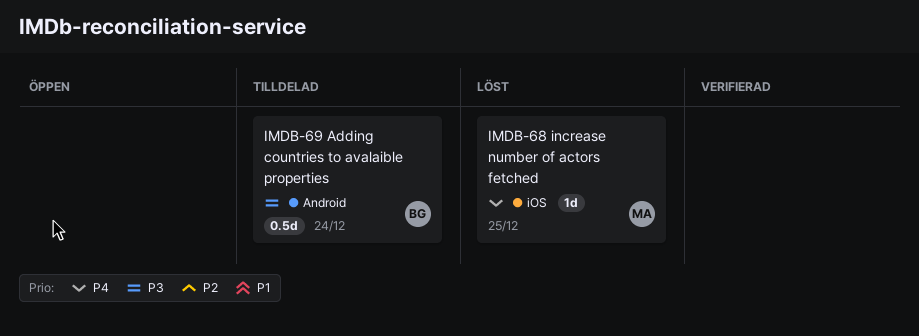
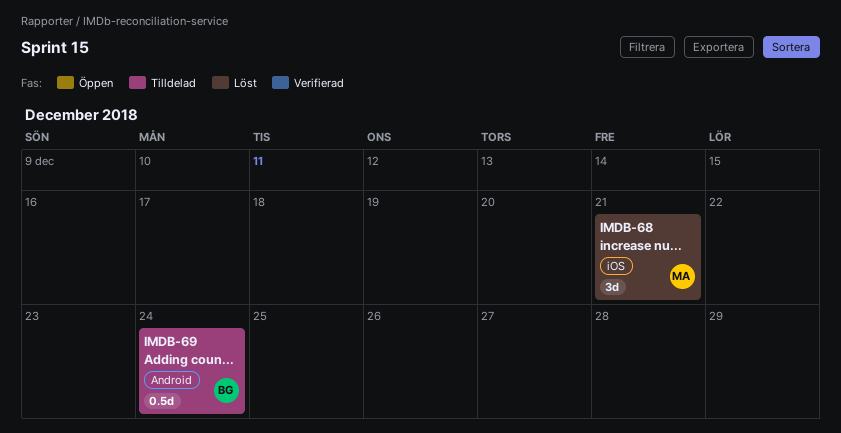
IMDB-68, estimate: 1d -> 3d
IMDB-68, due: Dec 25 -> Dec 21

